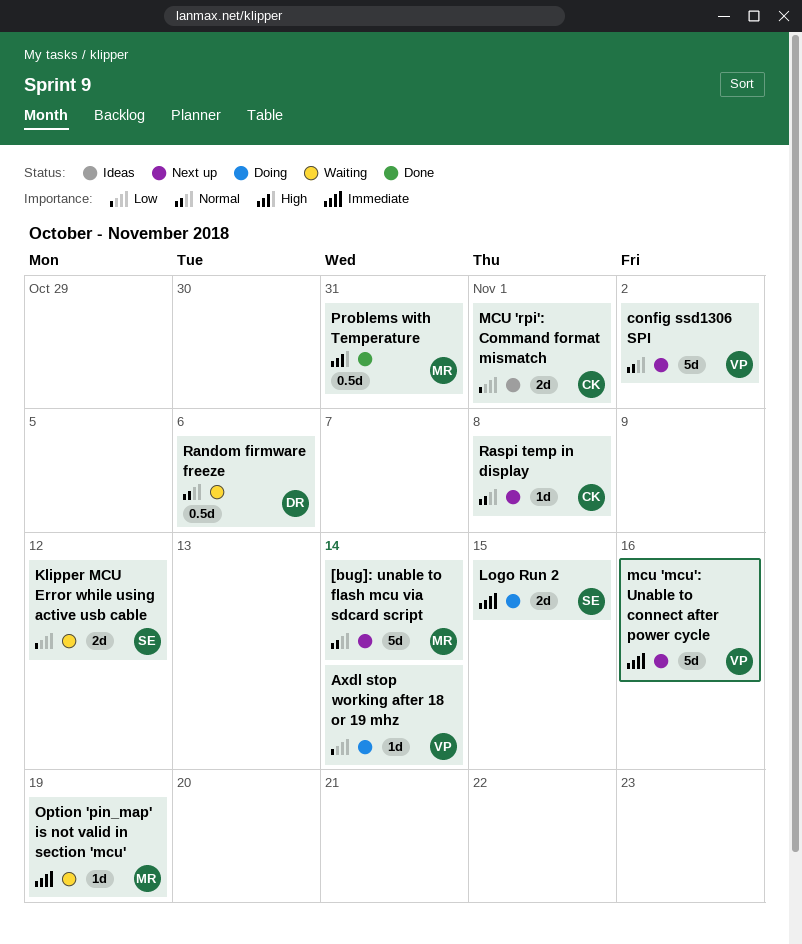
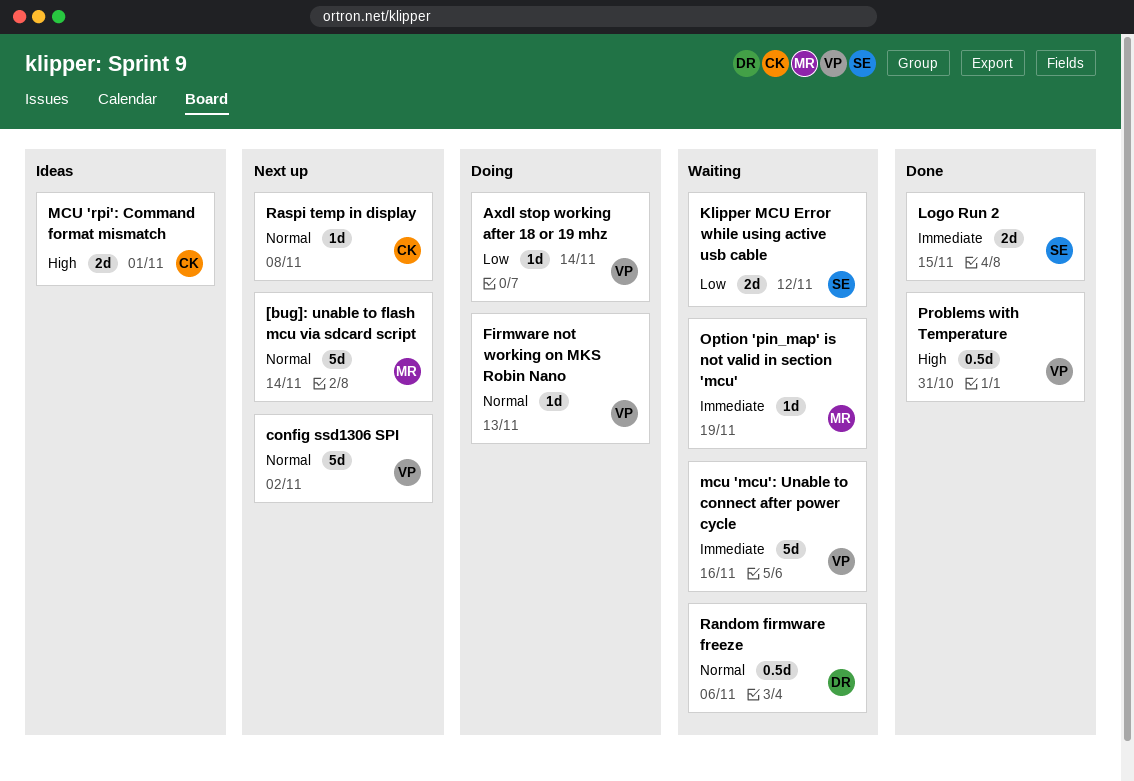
Firmware not working on MKS Robin Nano: none -> present
Logo Run 2, status: Doing -> Done
mcu 'mcu': Unable to connect after power cycle, status: Next up -> Waiting
MCU 'rpi': Command format mismatch, priority: Low -> High
Problems with Temperature, owner: MR -> VP

